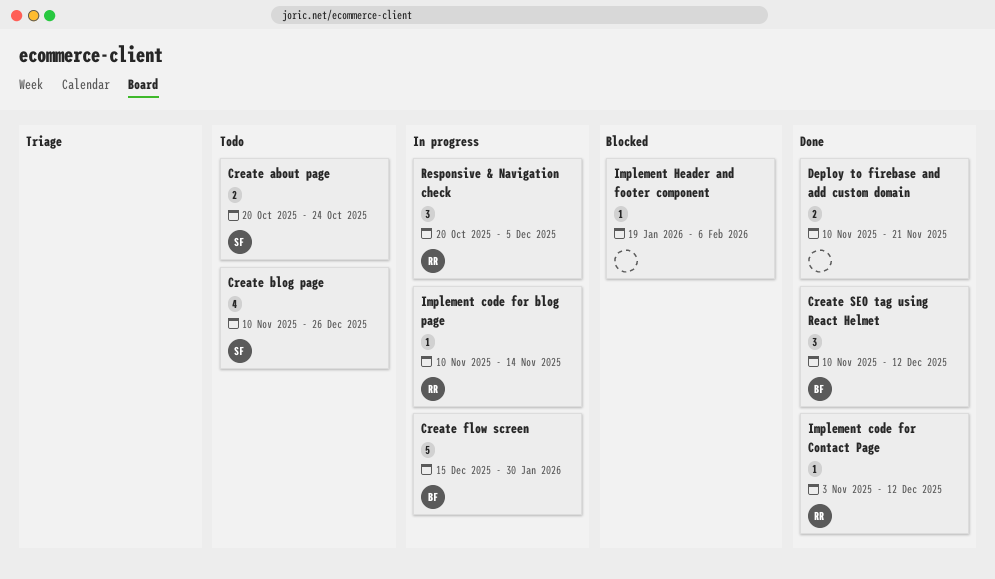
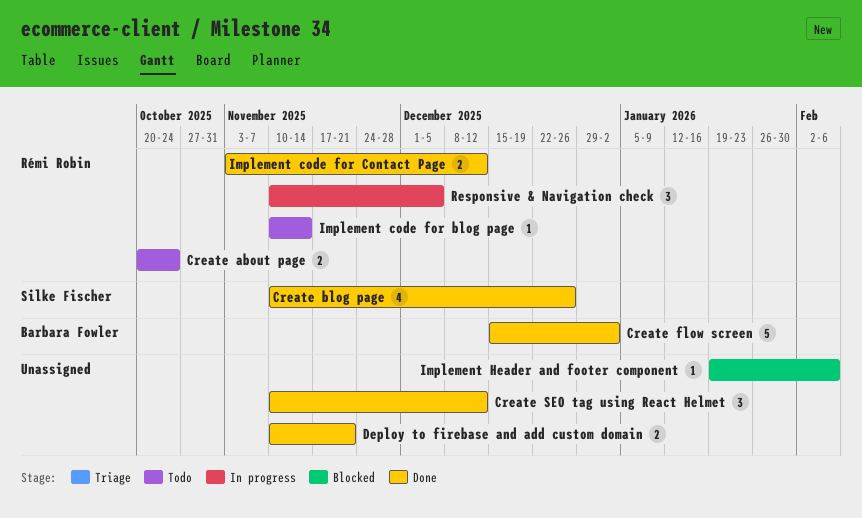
Create about page, owner: Silke Fischer -> Rémi Robin
Create blog page, status: Todo -> Done
Create flow screen, status: In progress -> Done
Create flow screen, due: Jan 30 -> Jan 2
Create SEO tag using React Helmet, owner: Barbara Fowler -> none
Implement code for blog page, status: In progress -> Todo
Implement code for Contact Page, estimate: 1 -> 2
Responsive & Navigation check, start: Oct 20 -> Nov 10

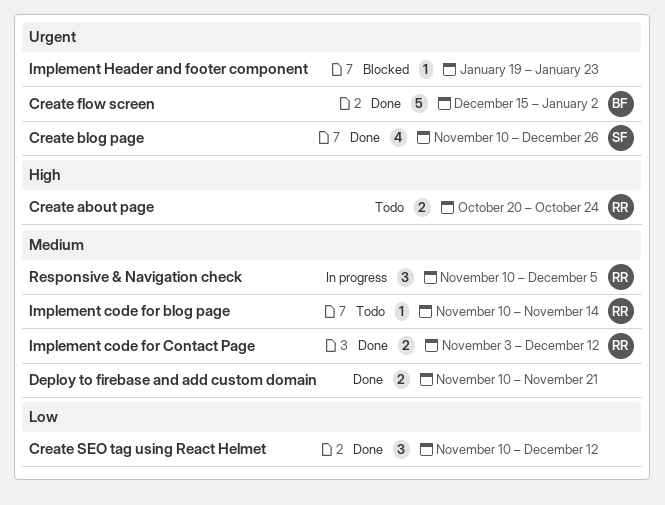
Implement Header and footer component, due: Feb 6 -> Jan 23

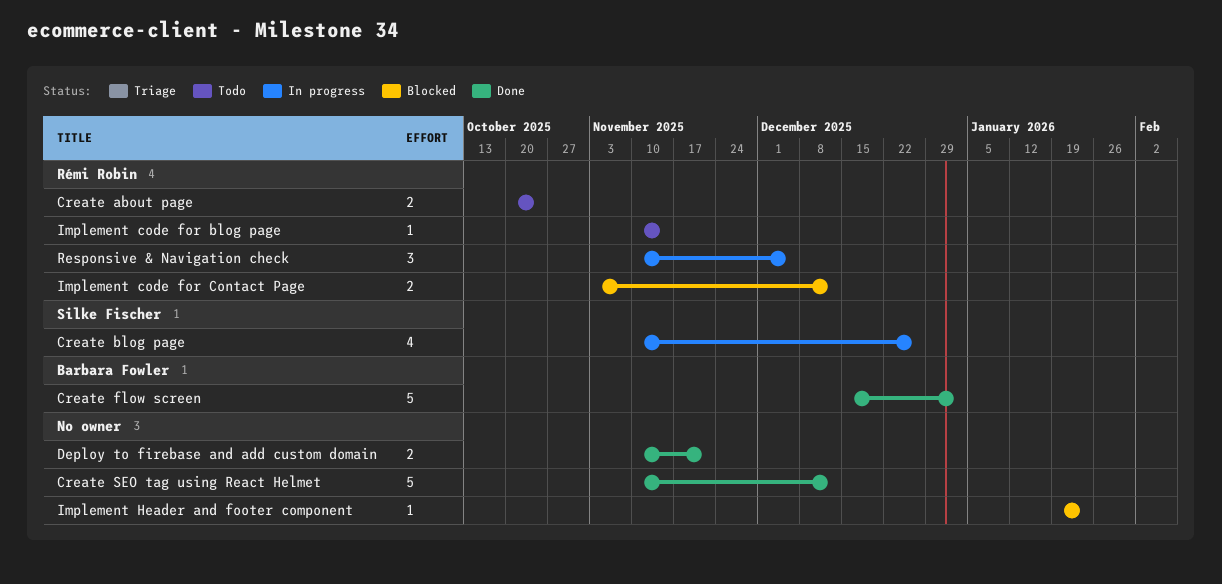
Create blog page, status: Done -> In progress
Create SEO tag using React Helmet, estimate: 3 -> 5
Implement code for Contact Page, status: Done -> Blocked

